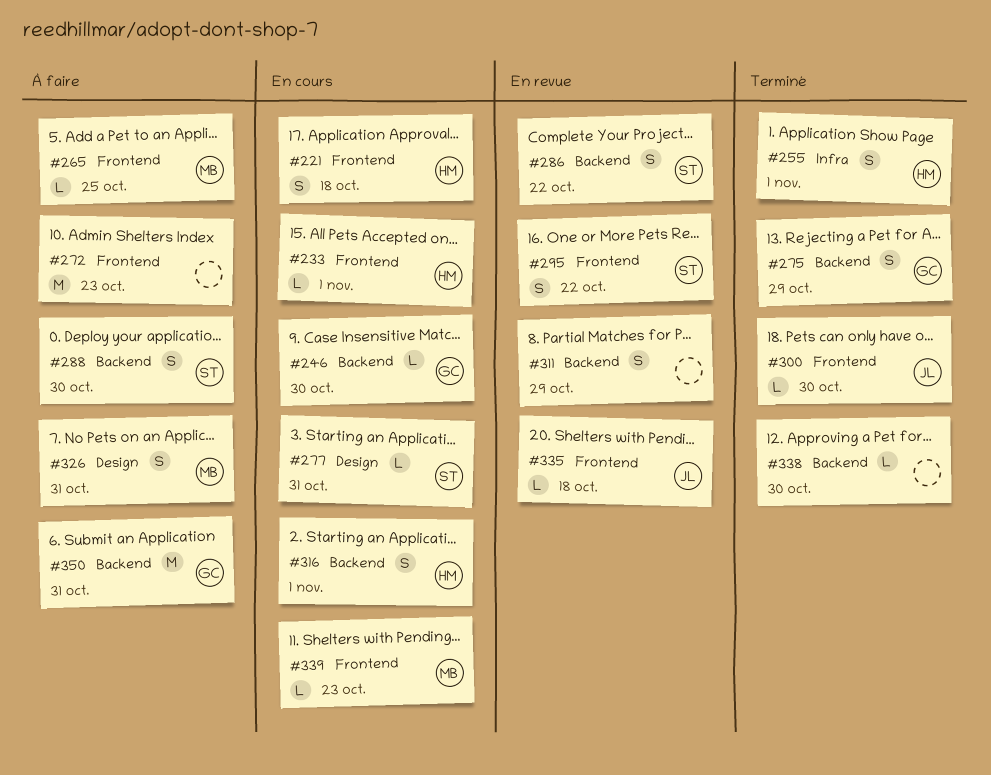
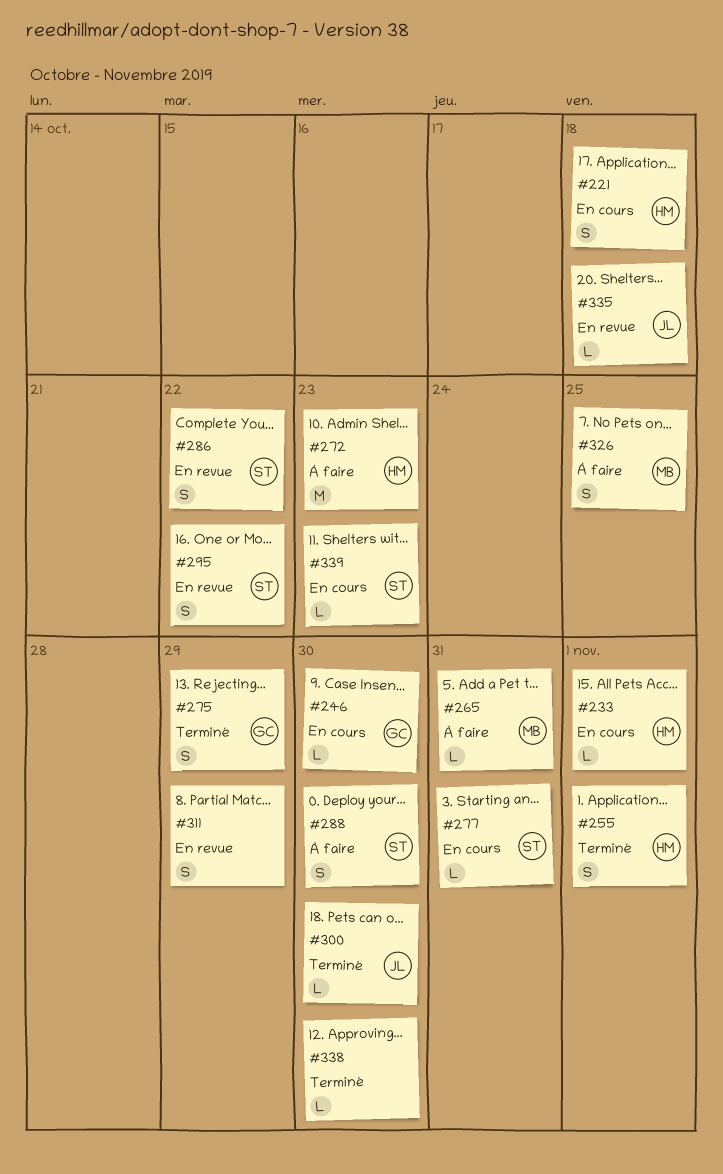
#265, due: Oct 25 -> Oct 31
#272, owner: none -> HM
#316: present -> none
#326, due: Oct 31 -> Oct 25
#339, owner: MB -> ST
#350: present -> none

